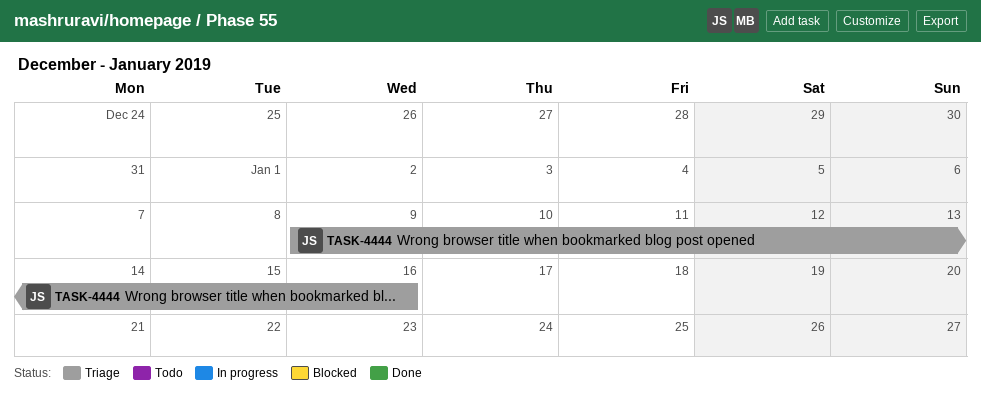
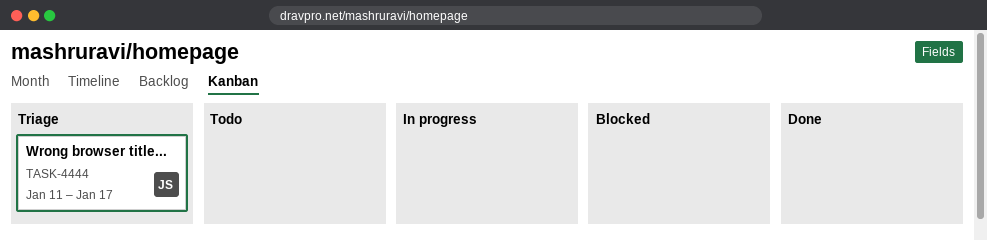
TASK-4444, start: Jan 9 -> Jan 11
TASK-4444, due: Jan 16 -> Jan 17

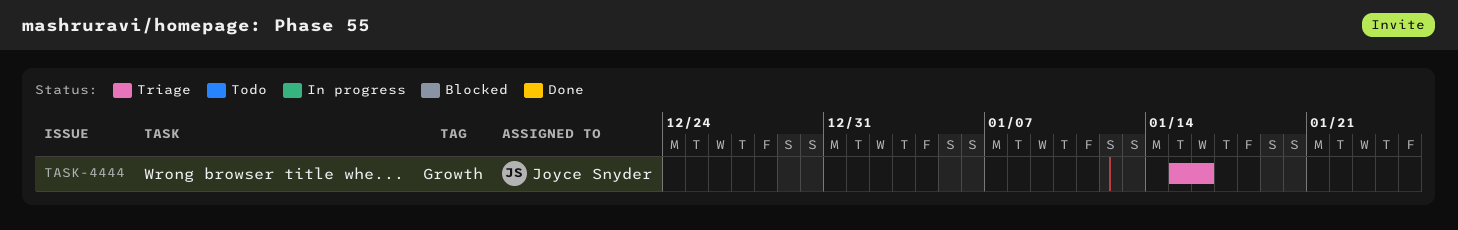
TASK-4444, start: Jan 11 -> Jan 15
TASK-4444, due: Jan 17 -> Jan 16

